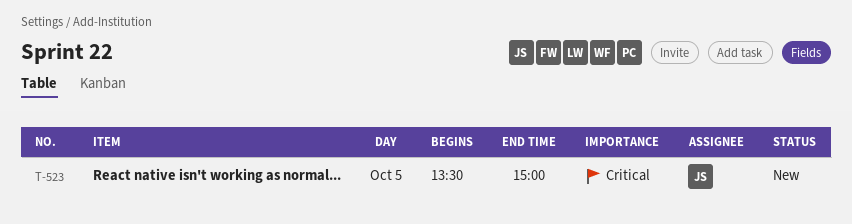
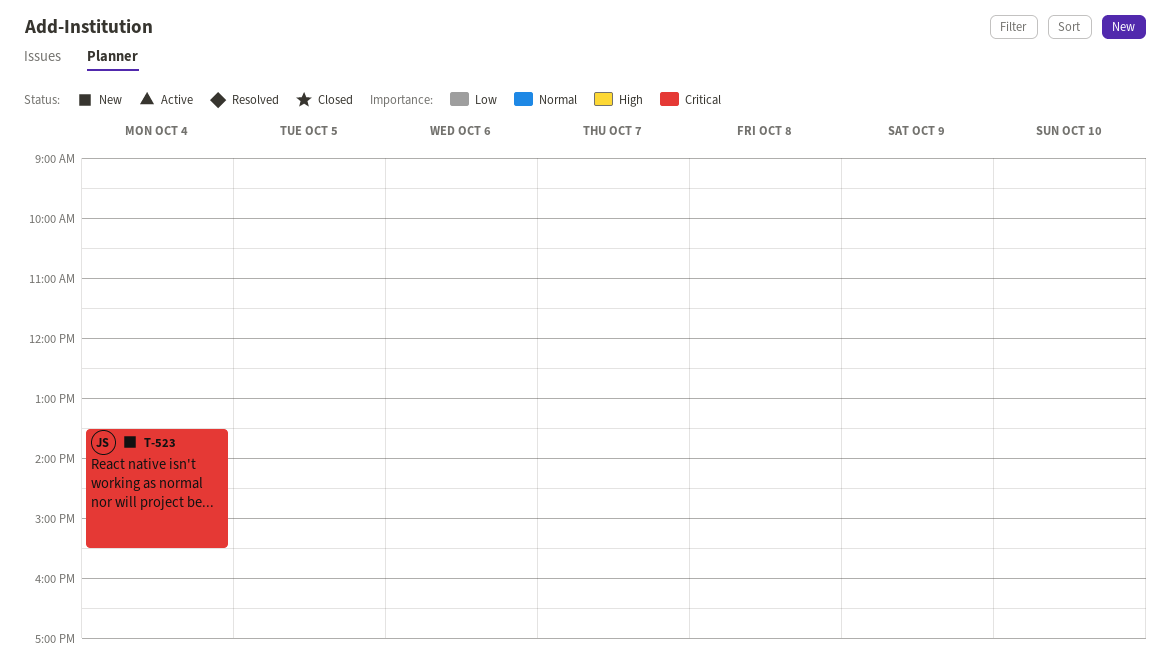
T-523, day: Oct 5 -> Oct 4
T-523, ends: 15:00 -> 15:30

